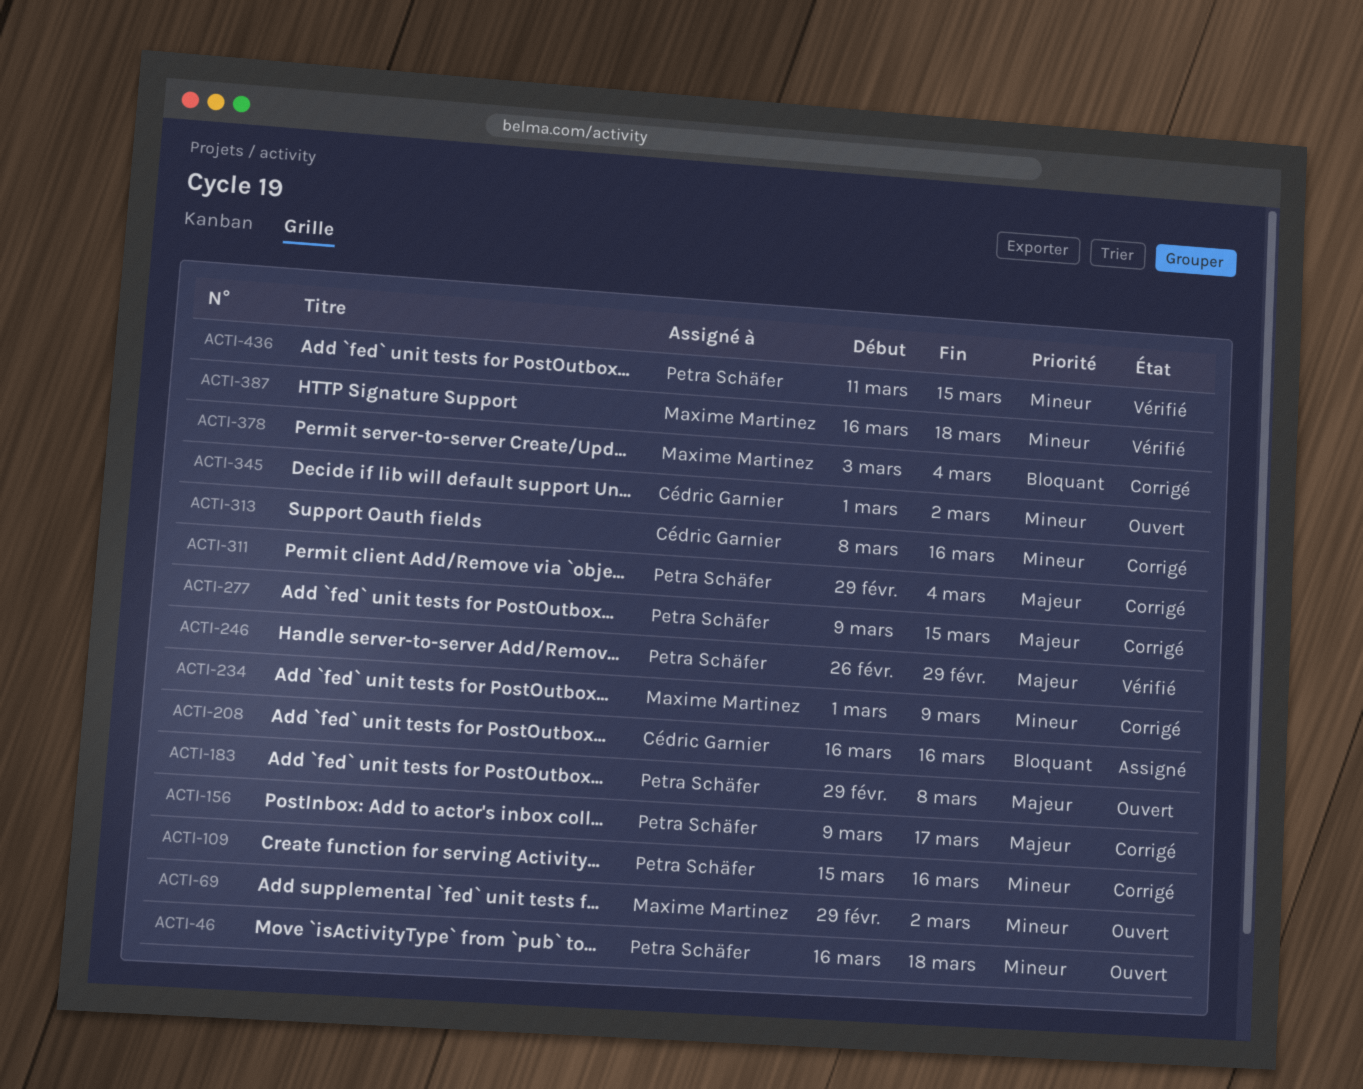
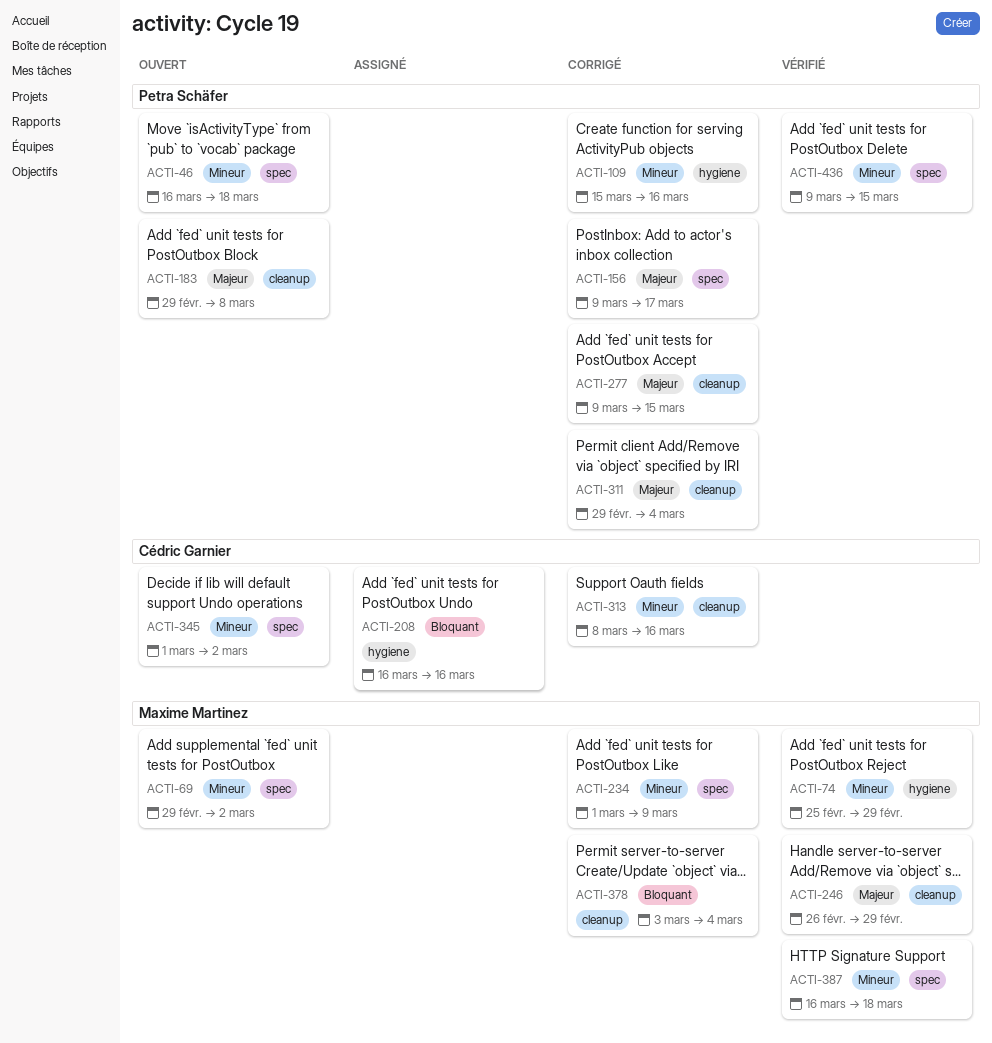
ACTI-74: none -> present
ACTI-246, owner: Petra Schäfer -> Maxime Martinez
ACTI-436, start: Mar 11 -> Mar 9

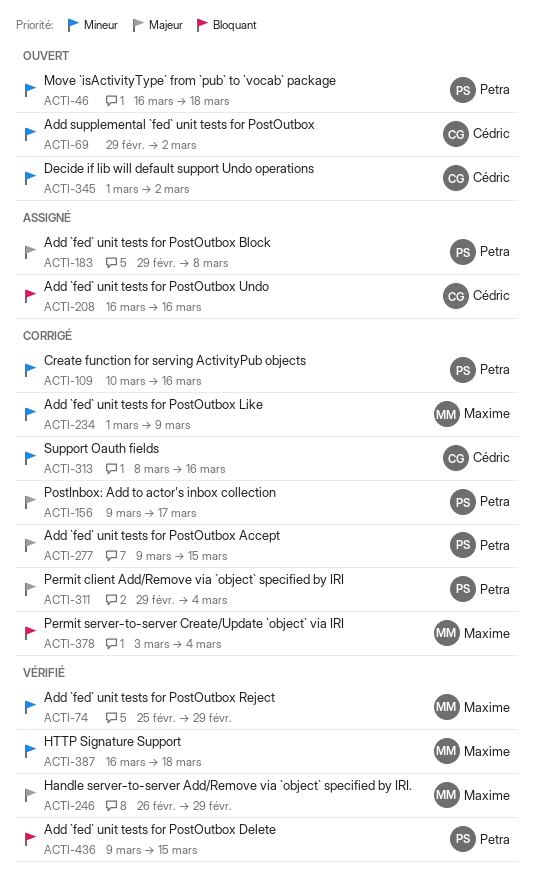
ACTI-69, owner: Maxime Martinez -> Cédric Garnier
ACTI-109, start: Mar 15 -> Mar 10
ACTI-183, status: Ouvert -> Assigné
ACTI-436, priority: Mineur -> Bloquant

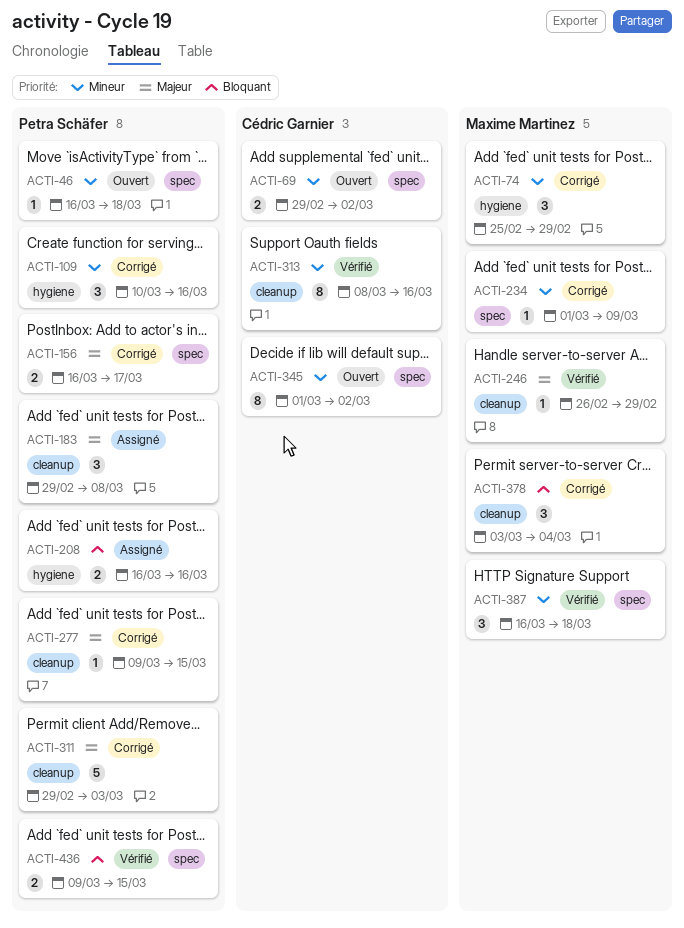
ACTI-74, status: Vérifié -> Corrigé
ACTI-156, start: Mar 9 -> Mar 16
ACTI-208, owner: Cédric Garnier -> Petra Schäfer
ACTI-311, due: Mar 4 -> Mar 3
ACTI-313, status: Corrigé -> Vérifié

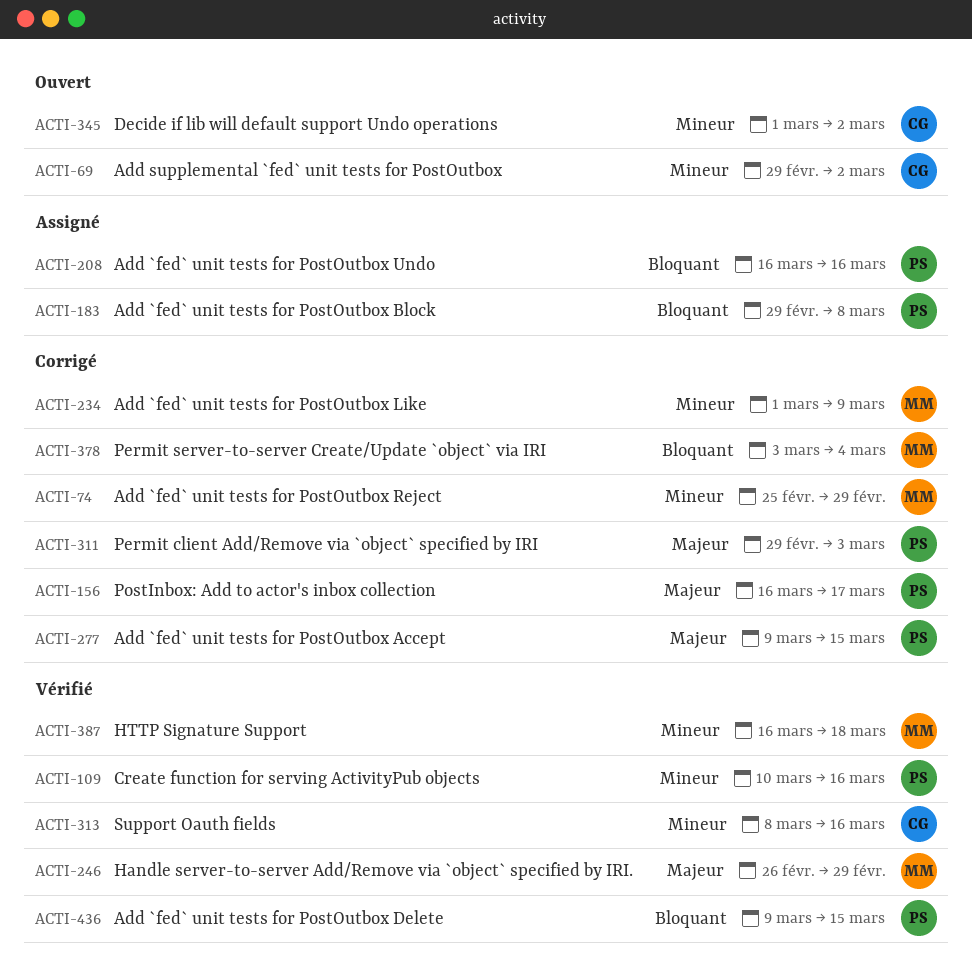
ACTI-46: present -> none
ACTI-109, status: Corrigé -> Vérifié
ACTI-183, priority: Majeur -> Bloquant

